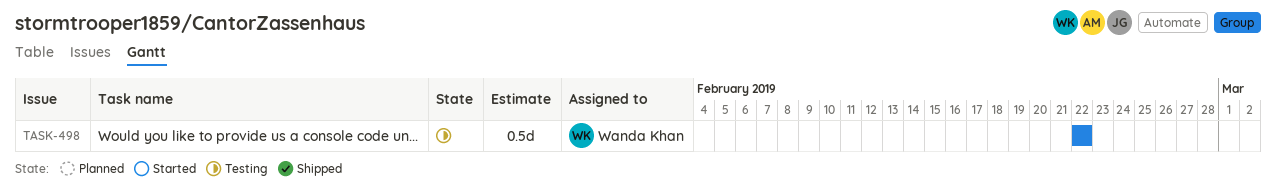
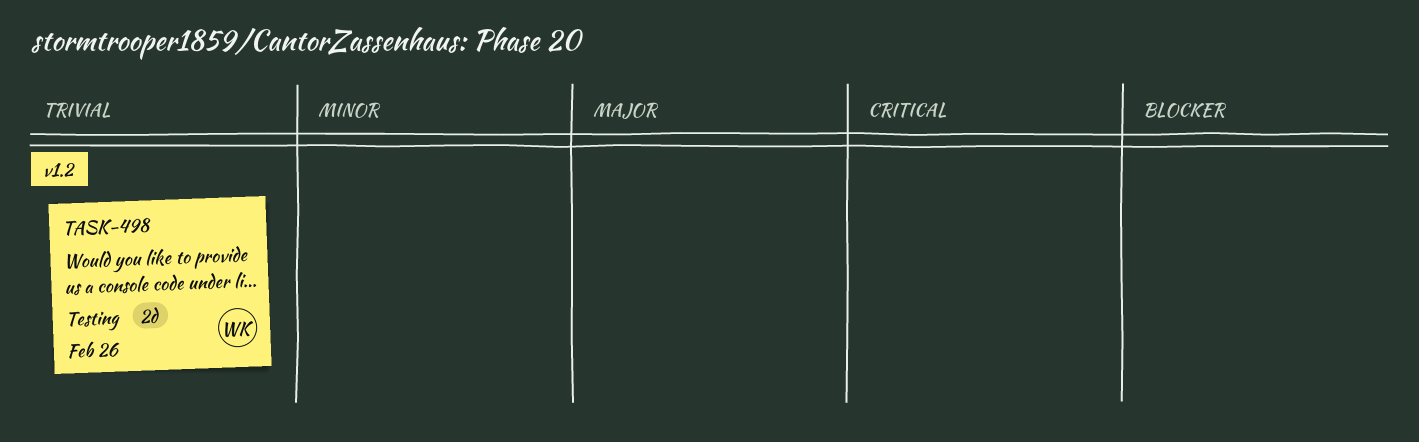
TASK-498, estimate: 0.5d -> 2d
TASK-498, due: Feb 22 -> Feb 26

